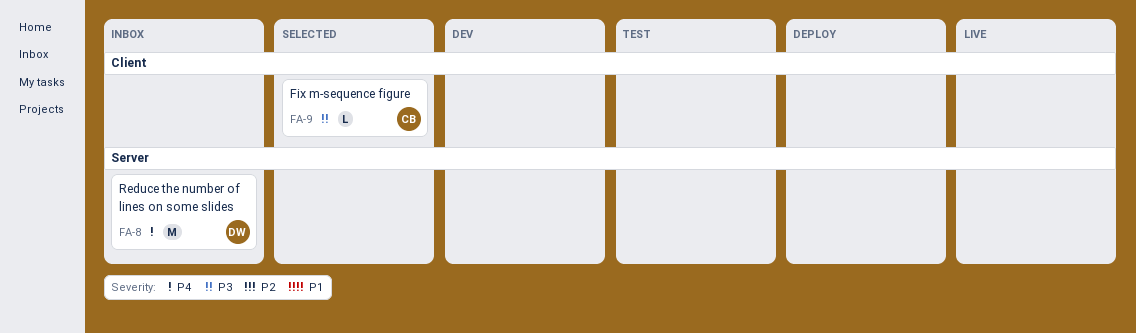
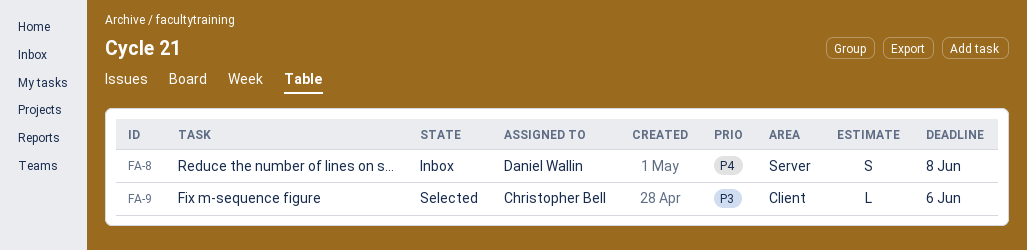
FA-8, estimate: M -> S

